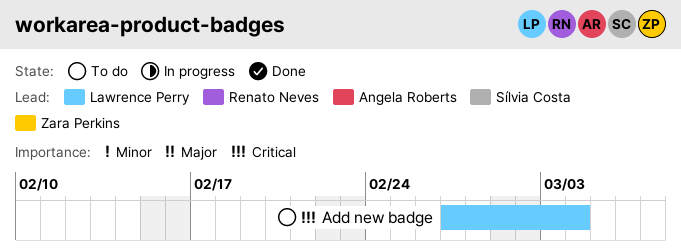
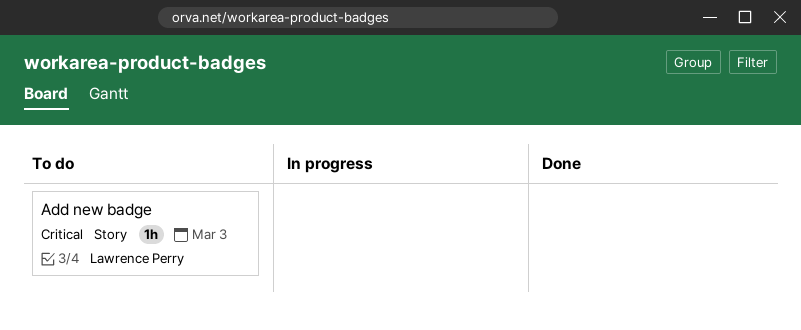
Add new badge, due: Mar 4 -> Mar 3

